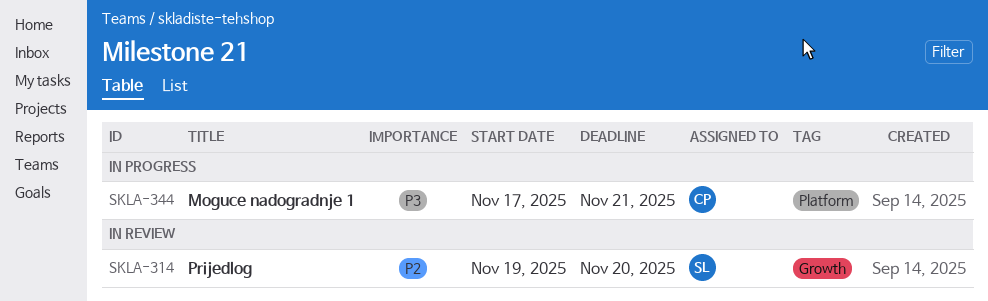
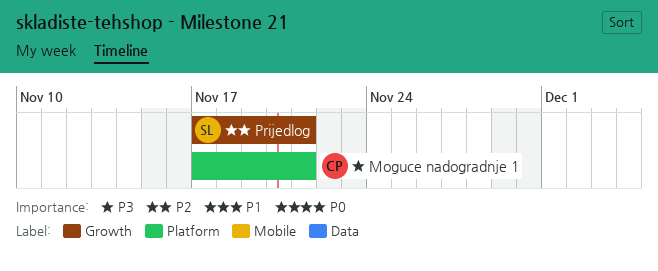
Prijedlog, start: Nov 19 -> Nov 17
Prijedlog, due: Nov 20 -> Nov 21

